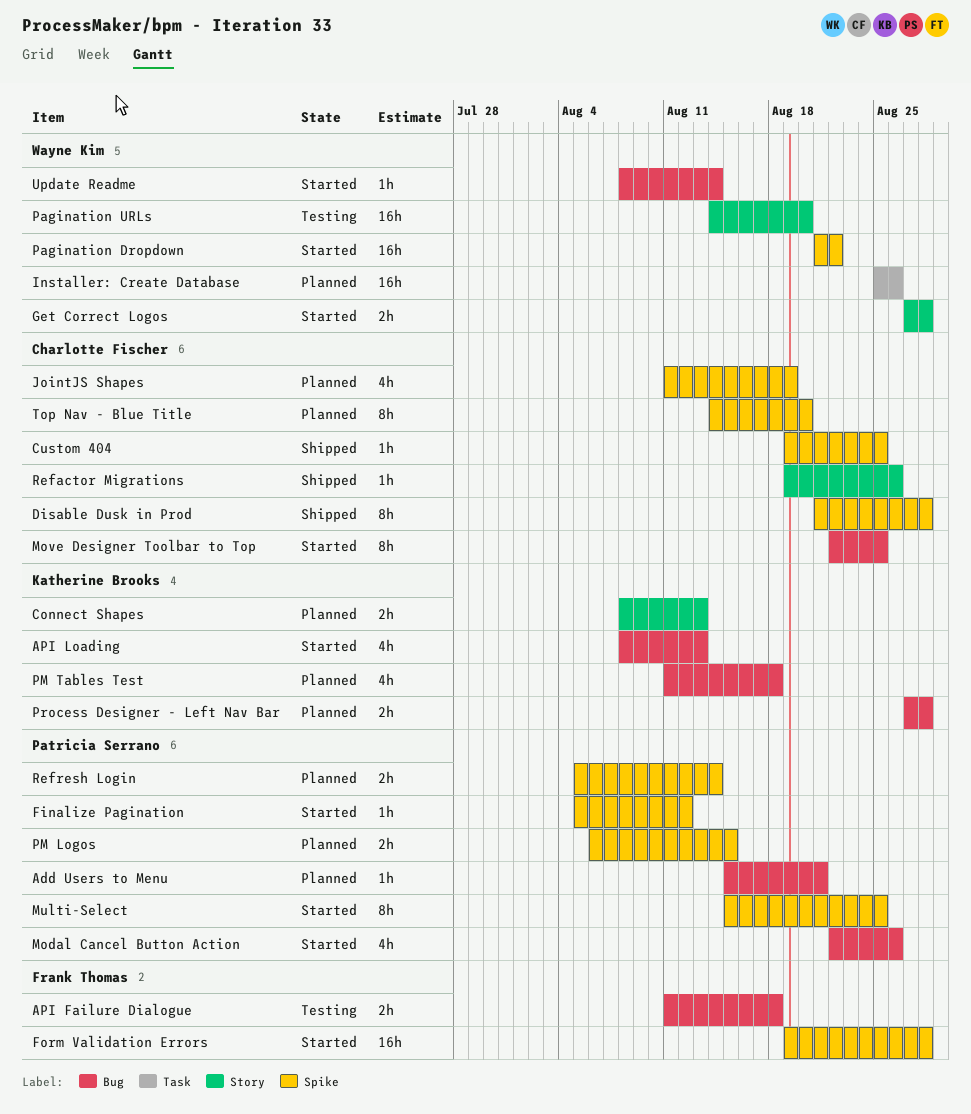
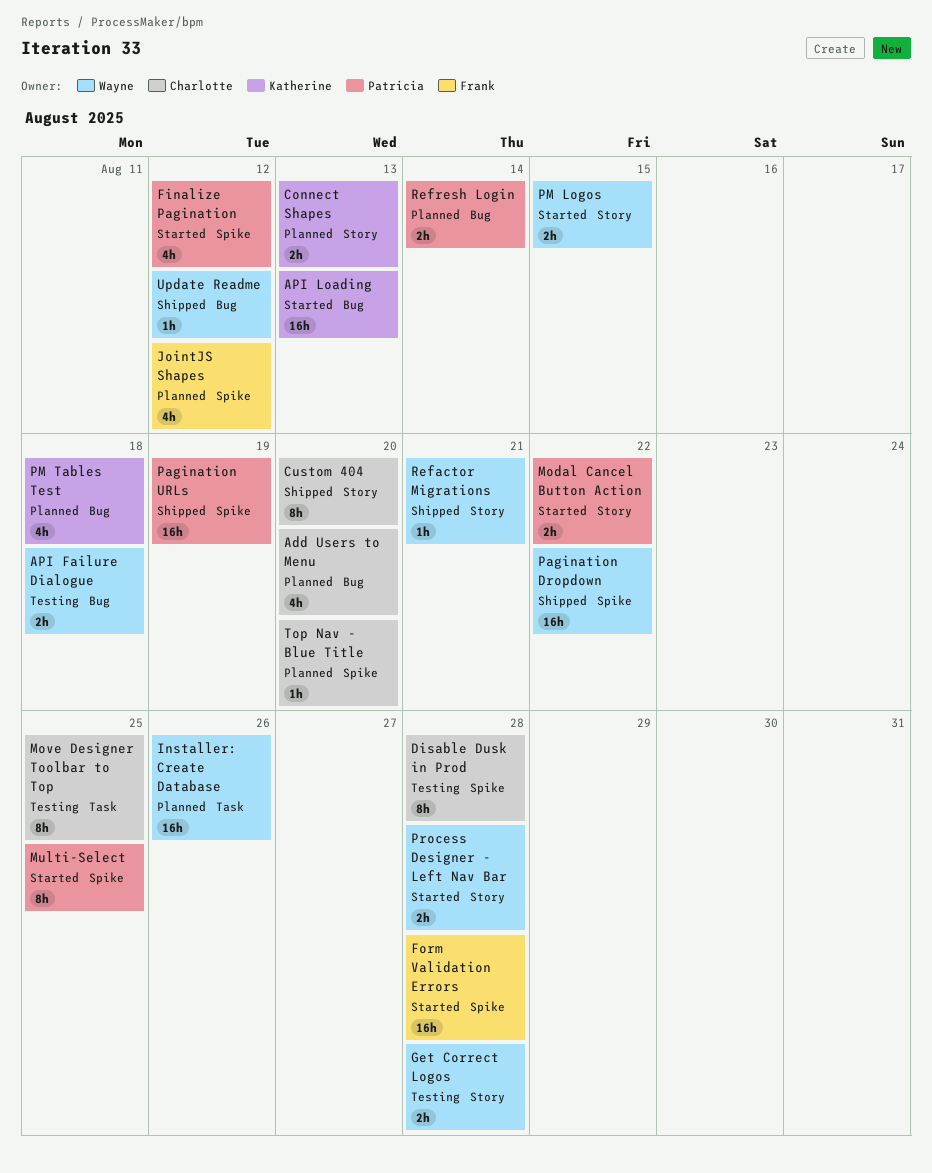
Add Users to Menu, owner: Patricia Serrano -> Charlotte Fischer
Add Users to Menu, estimate: 1h -> 4h
Add Users to Menu, due: Aug 21 -> Aug 20
API Failure Dialogue, owner: Frank Thomas -> Wayne Kim
API Loading, estimate: 4h -> 16h
Custom 404, label: Spike -> Story
Custom 404, estimate: 1h -> 8h
Custom 404, due: Aug 25 -> Aug 20
Disable Dusk in Prod, status: Shipped -> Testing
Finalize Pagination, estimate: 1h -> 4h
Get Correct Logos, status: Started -> Testing
JointJS Shapes, owner: Charlotte Fischer -> Frank Thomas
JointJS Shapes, due: Aug 19 -> Aug 12
Modal Cancel Button Action, label: Bug -> Story
Modal Cancel Button Action, estimate: 4h -> 2h
Modal Cancel Button Action, due: Aug 26 -> Aug 22
Move Designer Toolbar to Top, status: Started -> Testing
Move Designer Toolbar to Top, label: Bug -> Task
Pagination Dropdown, status: Started -> Shipped
Pagination URLs, status: Testing -> Shipped
Pagination URLs, owner: Wayne Kim -> Patricia Serrano
Pagination URLs, label: Story -> Spike
Pagination URLs, due: Aug 20 -> Aug 19
PM Logos, status: Planned -> Started
PM Logos, owner: Patricia Serrano -> Wayne Kim
PM Logos, label: Spike -> Story
Process Designer - Left Nav Bar, status: Planned -> Started
Process Designer - Left Nav Bar, owner: Katherine Brooks -> Wayne Kim
Process Designer - Left Nav Bar, label: Bug -> Story
Refactor Migrations, owner: Charlotte Fischer -> Wayne Kim
Refactor Migrations, due: Aug 26 -> Aug 21
Refresh Login, label: Spike -> Bug
Top Nav - Blue Title, estimate: 8h -> 1h
Update Readme, status: Started -> Shipped
Update Readme, due: Aug 14 -> Aug 12

